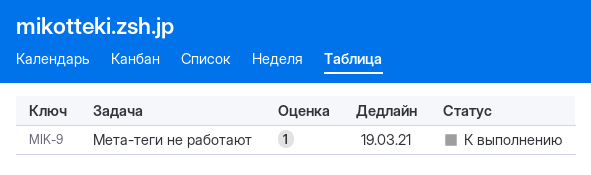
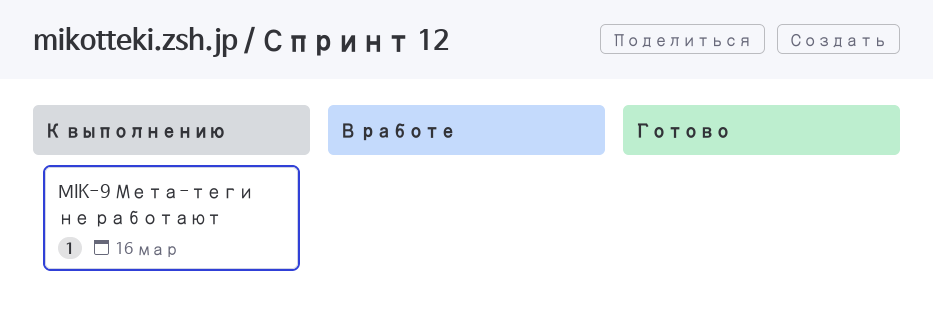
MIK-9, due: Mar 19 -> Mar 16

